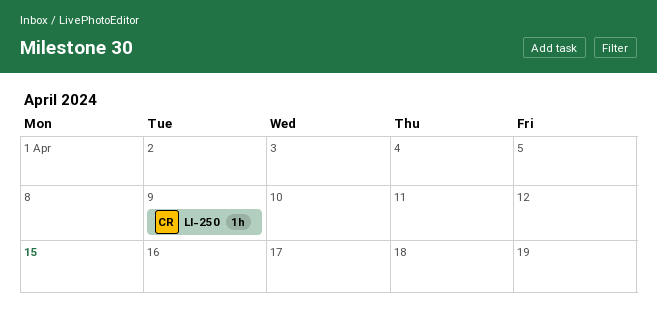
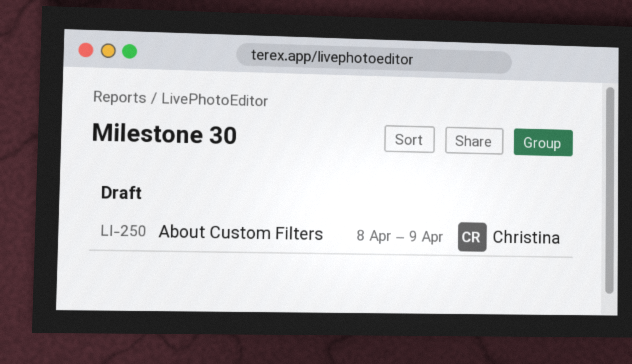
LI-250, start: Apr 9 -> Apr 8

